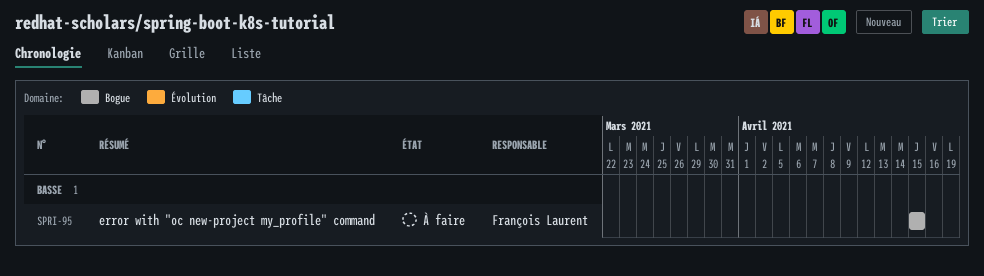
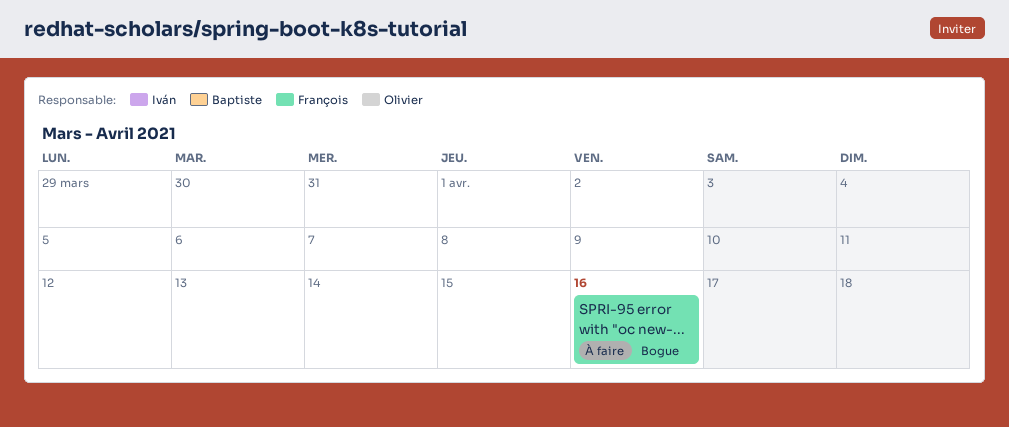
SPRI-95, due: Apr 15 -> Apr 16

